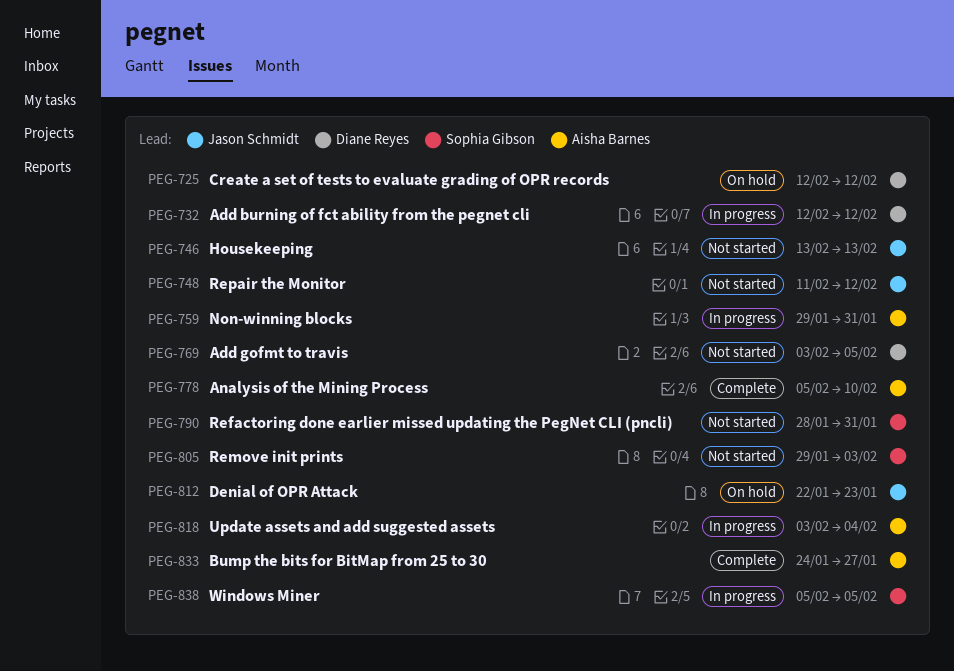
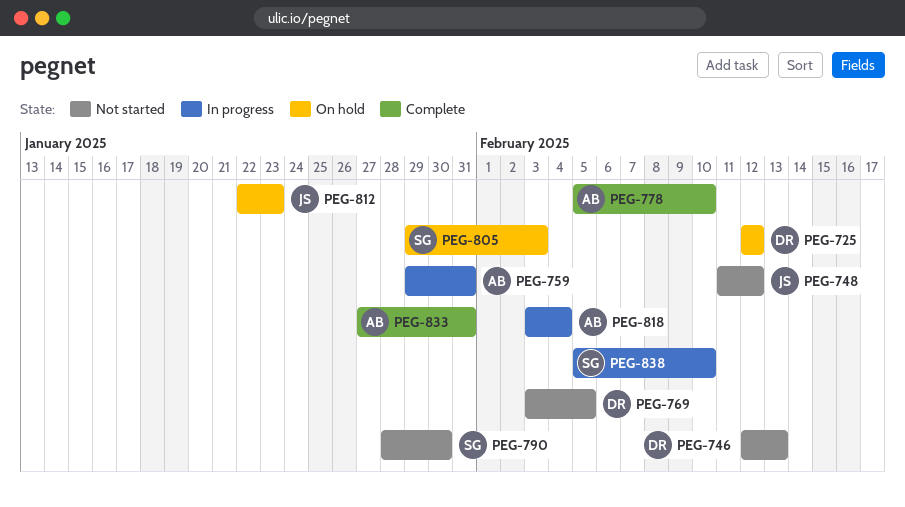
PEG-732: present -> none
PEG-746, owner: Jason Schmidt -> Diane Reyes
PEG-746, start: Feb 13 -> Feb 12
PEG-790, due: Jan 31 -> Jan 30
PEG-805, status: Not started -> On hold
PEG-833, start: Jan 24 -> Jan 27
PEG-833, due: Jan 27 -> Jan 31
PEG-838, due: Feb 5 -> Feb 10

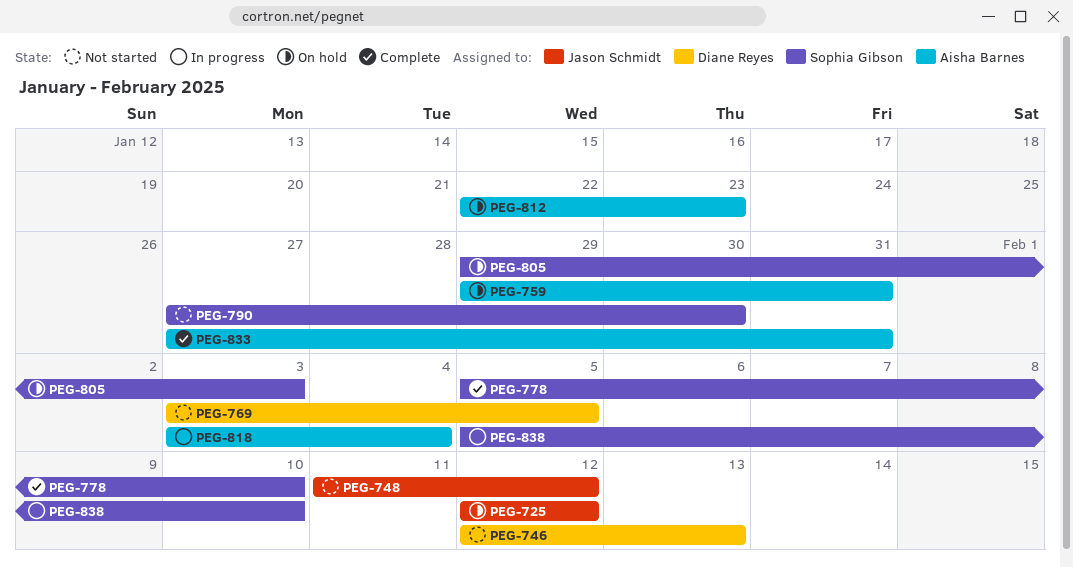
PEG-725, owner: Diane Reyes -> Jason Schmidt
PEG-759, status: In progress -> On hold
PEG-778, owner: Aisha Barnes -> Sophia Gibson
PEG-790, start: Jan 28 -> Jan 27
PEG-812, owner: Jason Schmidt -> Aisha Barnes

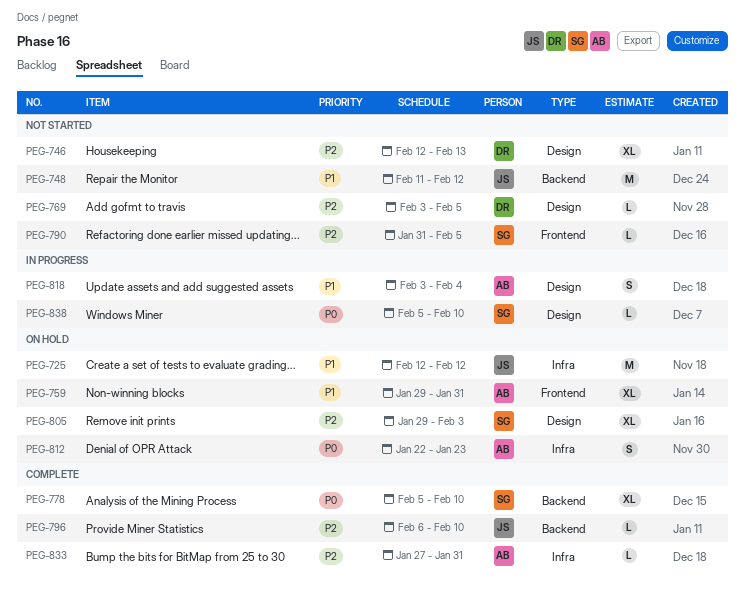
PEG-790, start: Jan 27 -> Jan 31
PEG-790, due: Jan 30 -> Feb 5
PEG-796: none -> present

